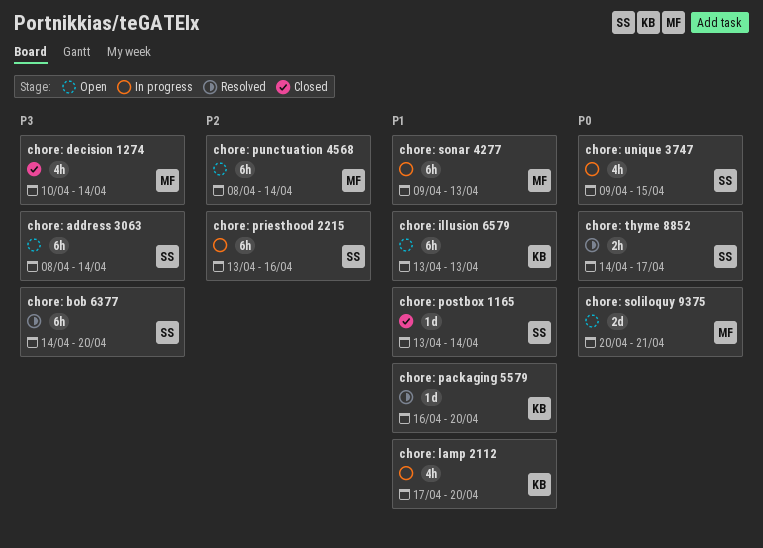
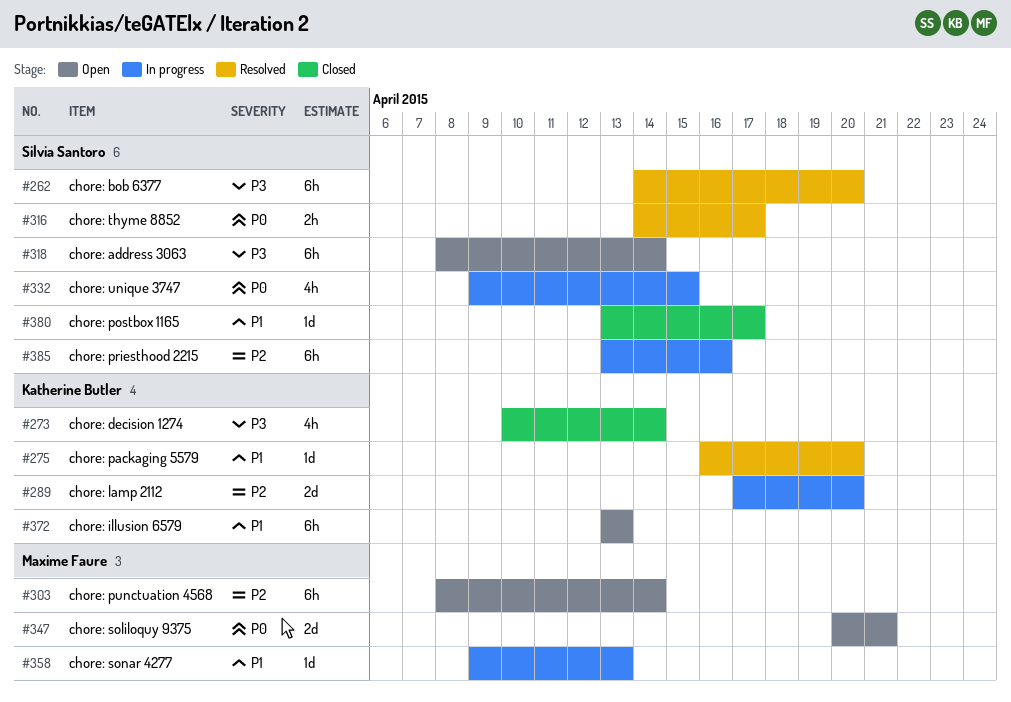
chore: decision 1274, owner: Maxime Faure -> Katherine Butler
chore: lamp 2112, priority: P1 -> P2
chore: lamp 2112, estimate: 4h -> 2d
chore: postbox 1165, due: Apr 14 -> Apr 17
chore: sonar 4277, estimate: 6h -> 1d

